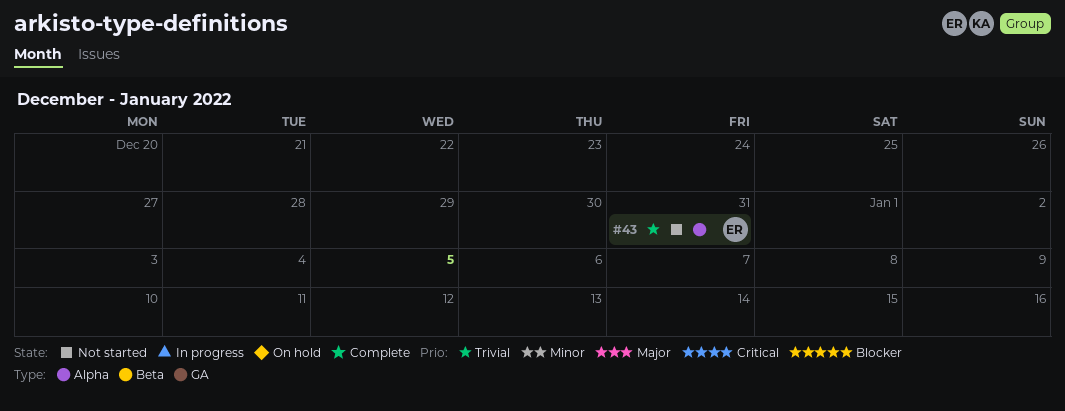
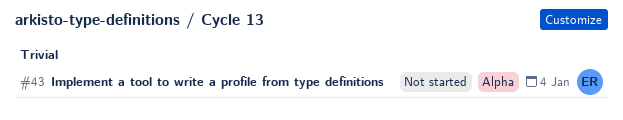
#43, due: Dec 31 -> Jan 4

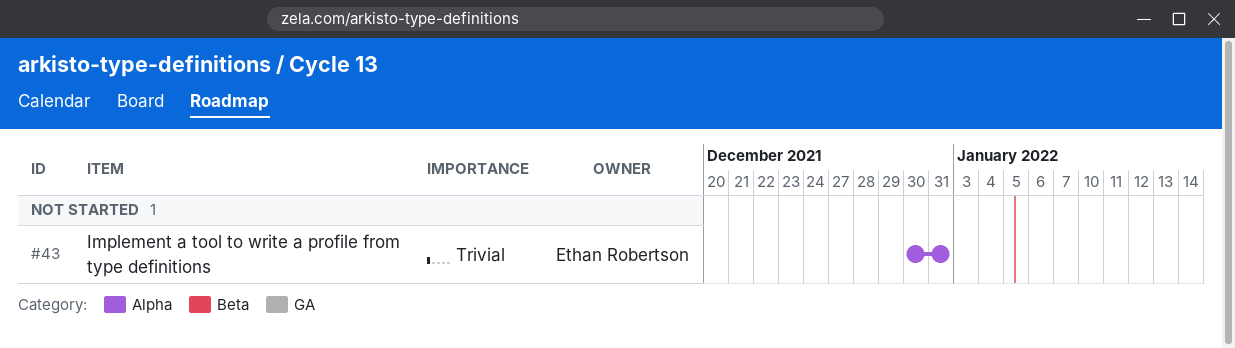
#43, due: Jan 4 -> Dec 31

